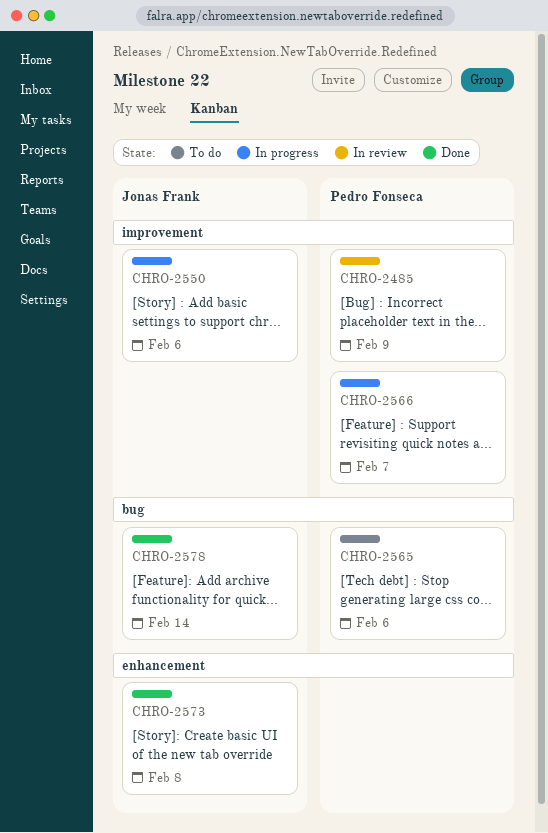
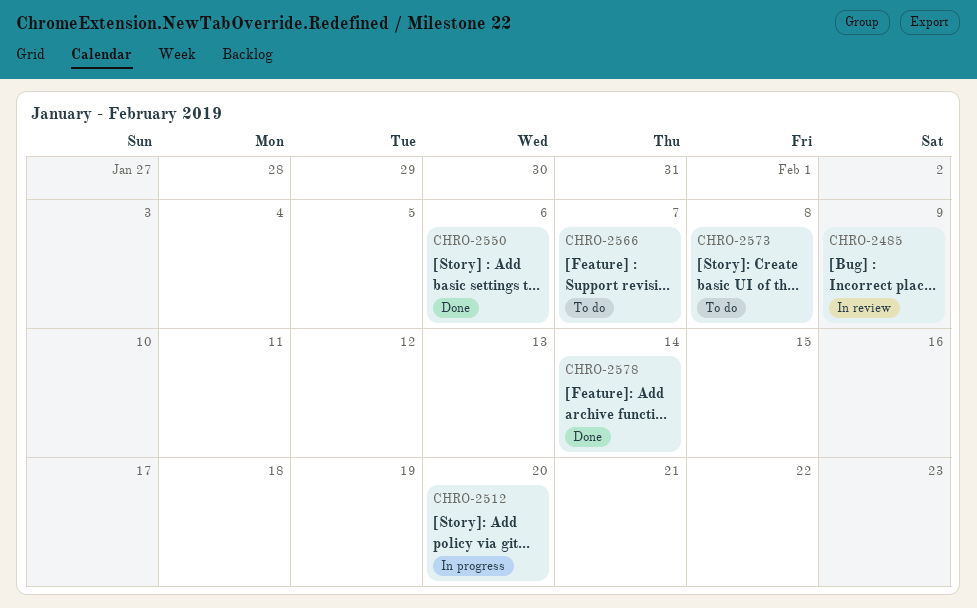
CHRO-2512: none -> present
CHRO-2550, status: In progress -> Done
CHRO-2565: present -> none
CHRO-2566, status: In progress -> To do
CHRO-2573, status: Done -> To do

